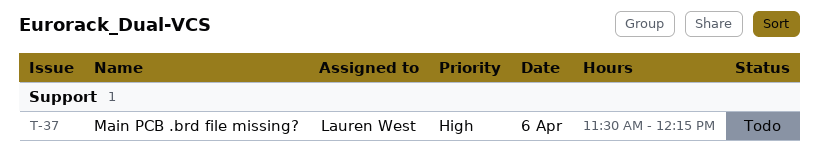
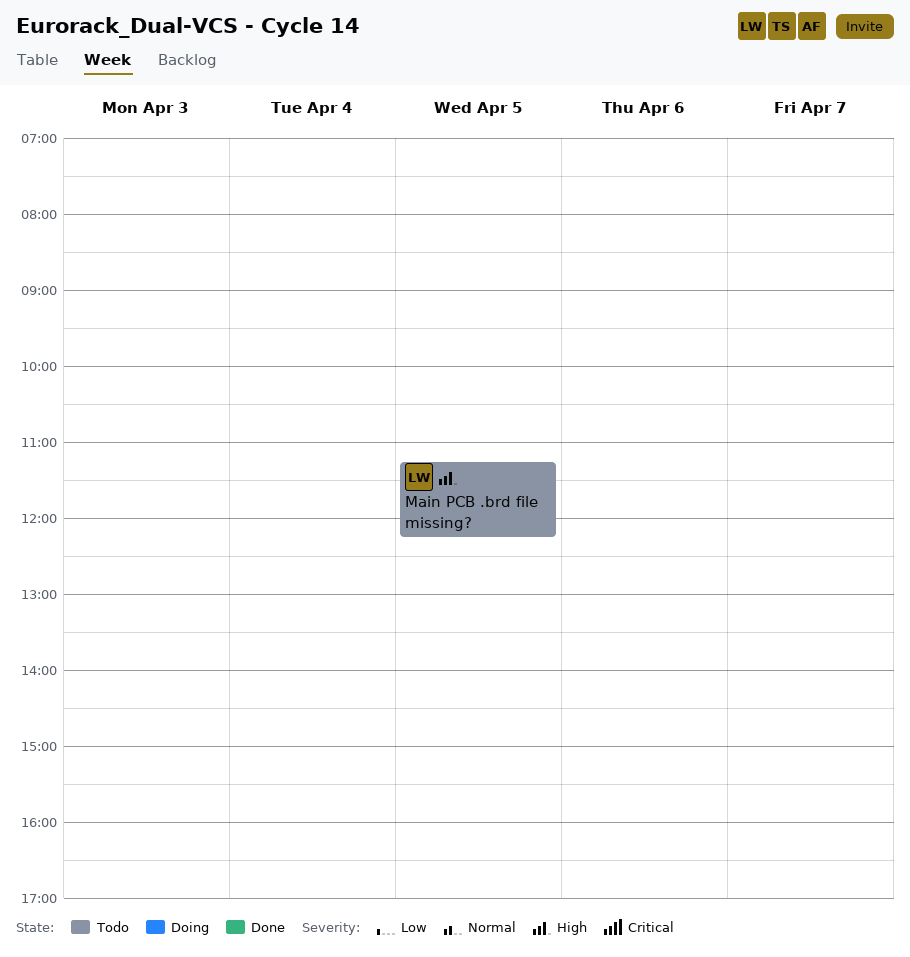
Main PCB .brd file missing?, day: Apr 6 -> Apr 5
Main PCB .brd file missing?, begins: 11:30 -> 11:15

